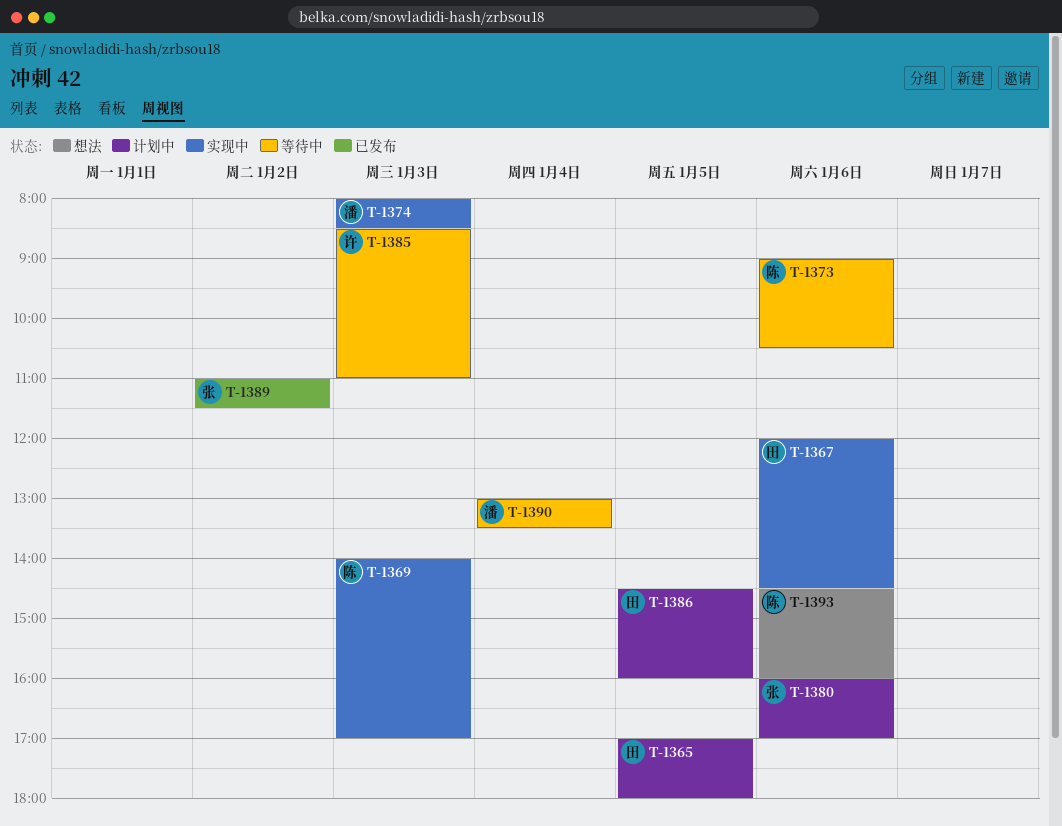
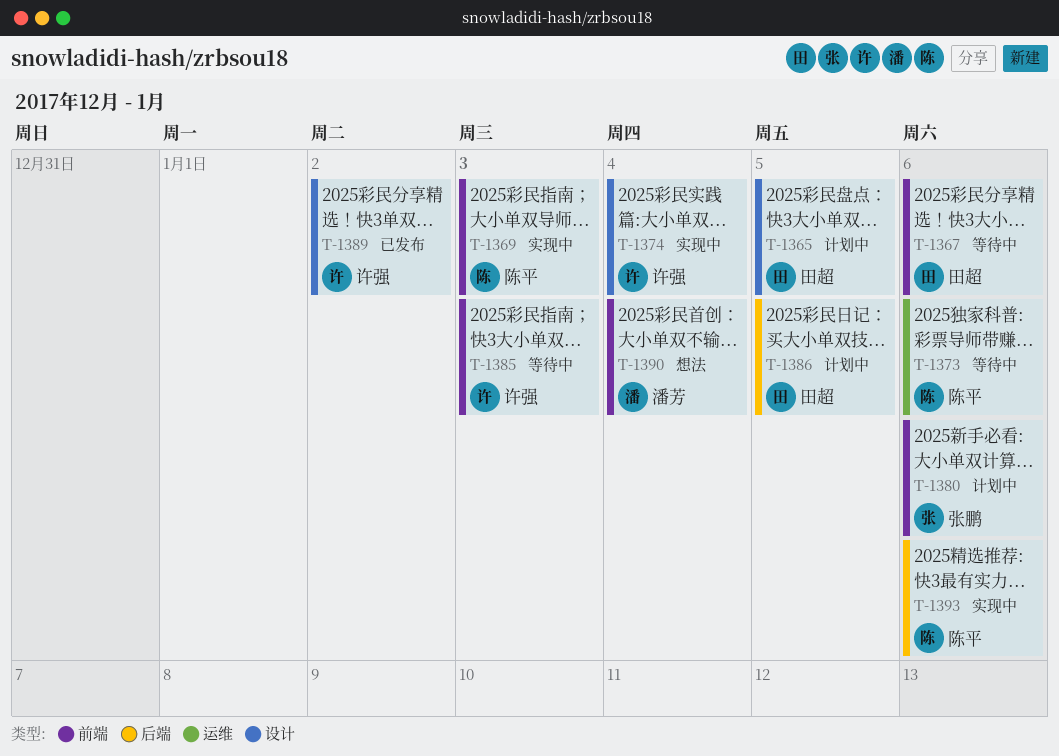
T-1367, status: 实现中 -> 等待中
T-1374, owner: 潘芳 -> 许强
T-1374, day: Jan 3 -> Jan 4
T-1389, owner: 张鹏 -> 许强
T-1390, status: 等待中 -> 想法
T-1393, status: 想法 -> 实现中

